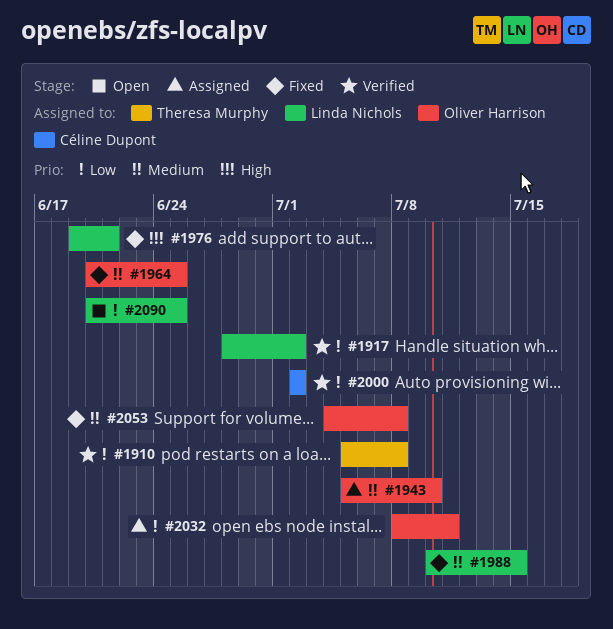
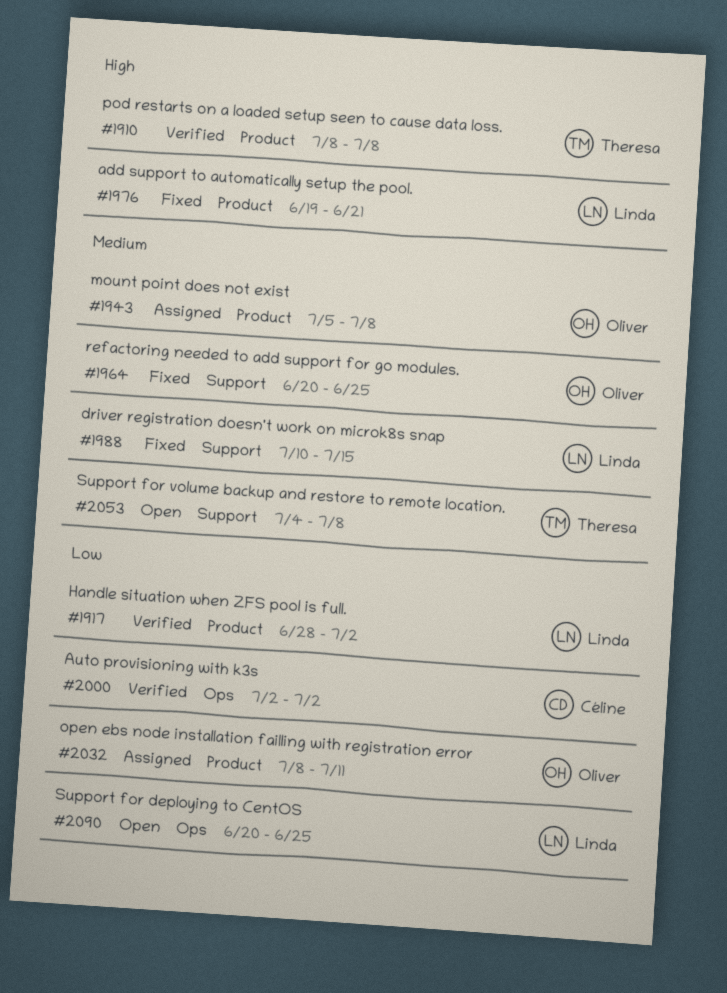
#1910, priority: Low -> High
#1910, start: Jul 5 -> Jul 8
#1943, due: Jul 10 -> Jul 8
#2053, status: Fixed -> Open
#2053, owner: Oliver Harrison -> Theresa Murphy

